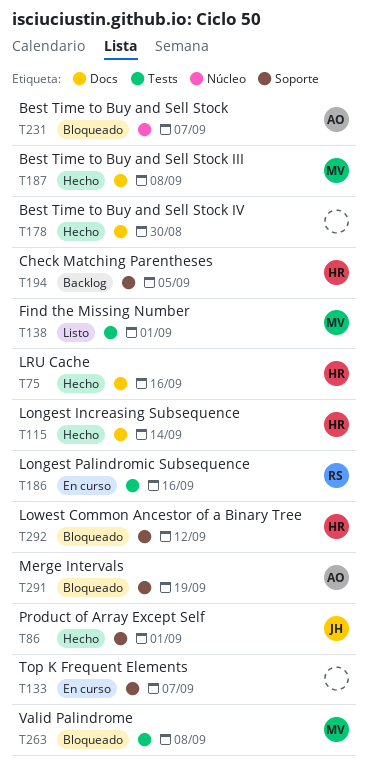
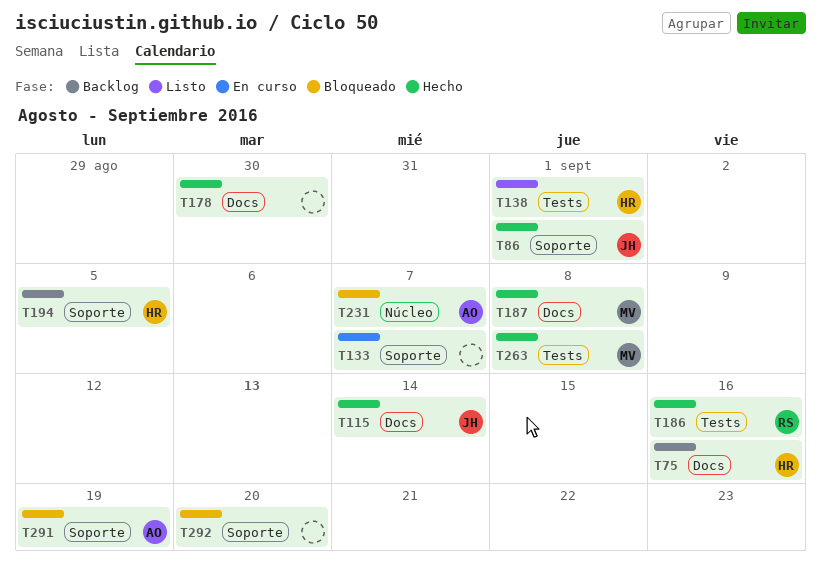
T75, status: Hecho -> Backlog
T115, owner: HR -> JH
T138, owner: MV -> HR
T186, status: En curso -> Hecho
T263, status: Bloqueado -> Hecho
T292, owner: HR -> none
T292, due: Sep 12 -> Sep 20

